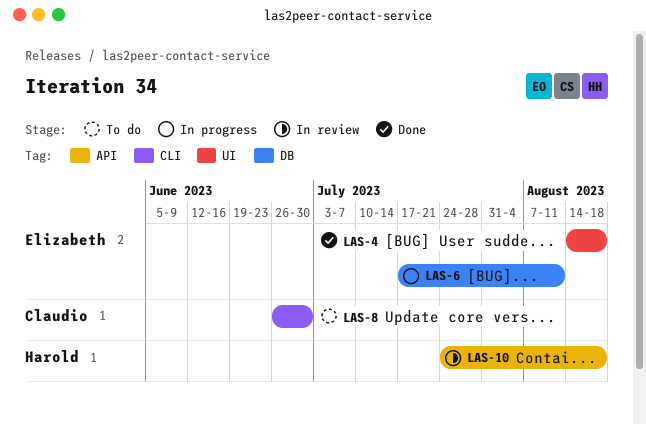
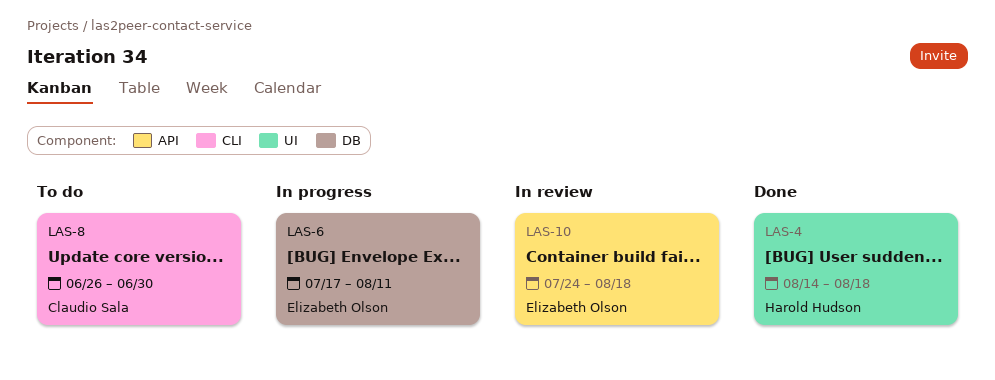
LAS-4, owner: Elizabeth Olson -> Harold Hudson
LAS-10, owner: Harold Hudson -> Elizabeth Olson

